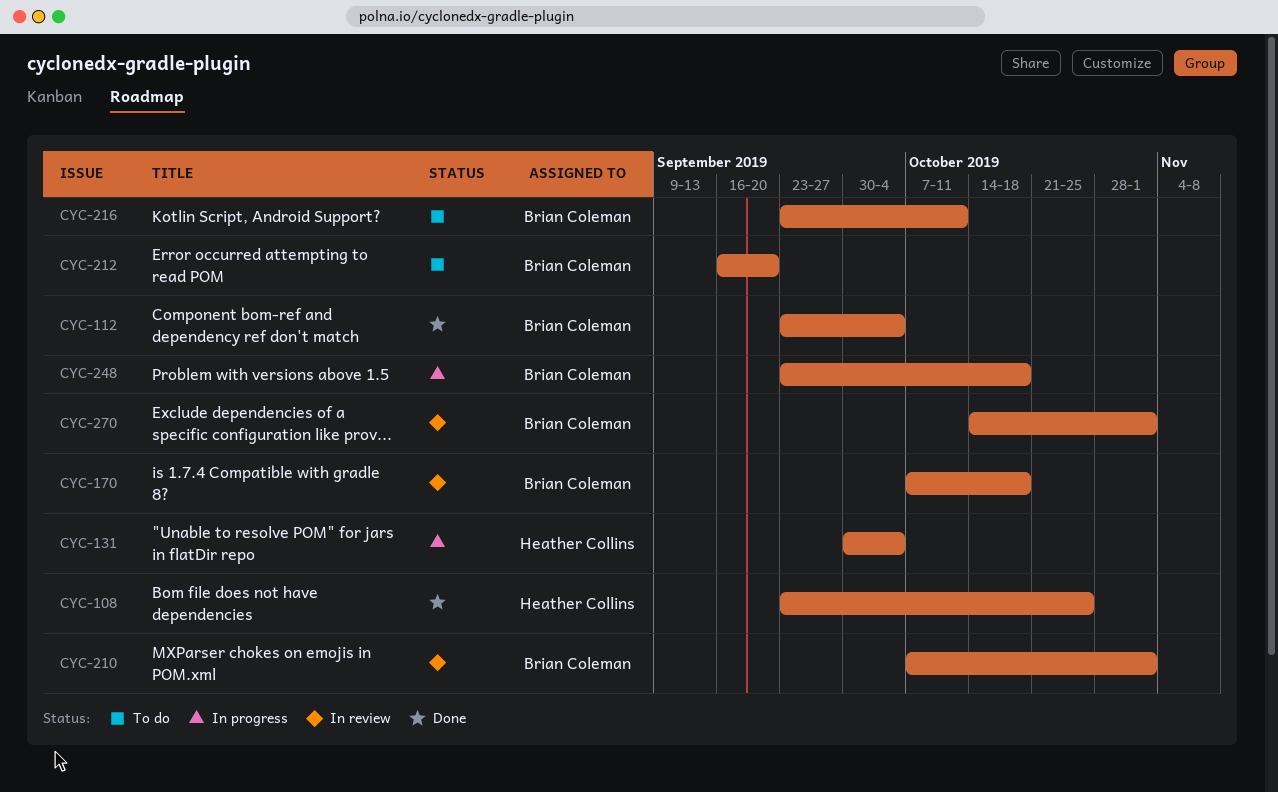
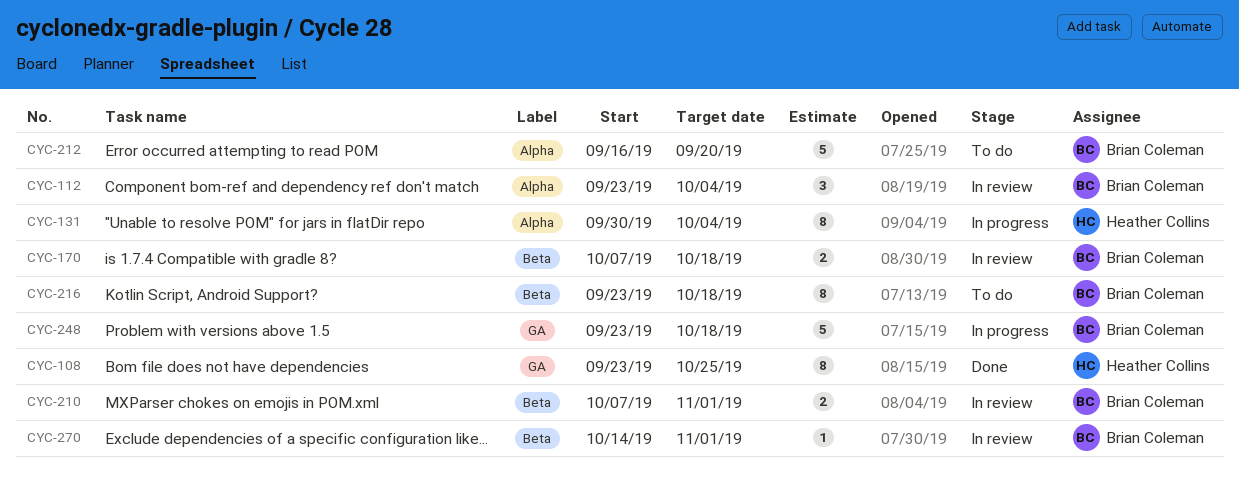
CYC-112, status: Done -> In review
CYC-216, due: Oct 11 -> Oct 18

